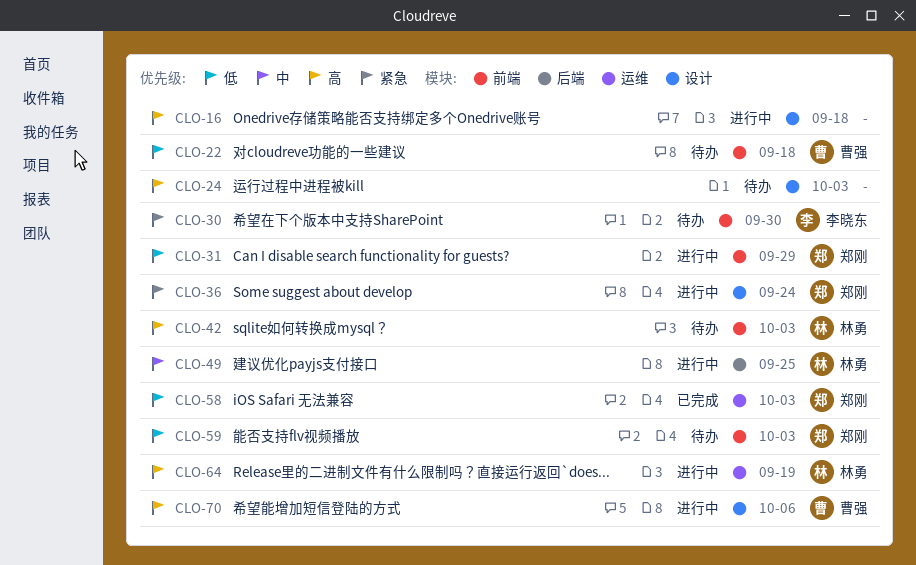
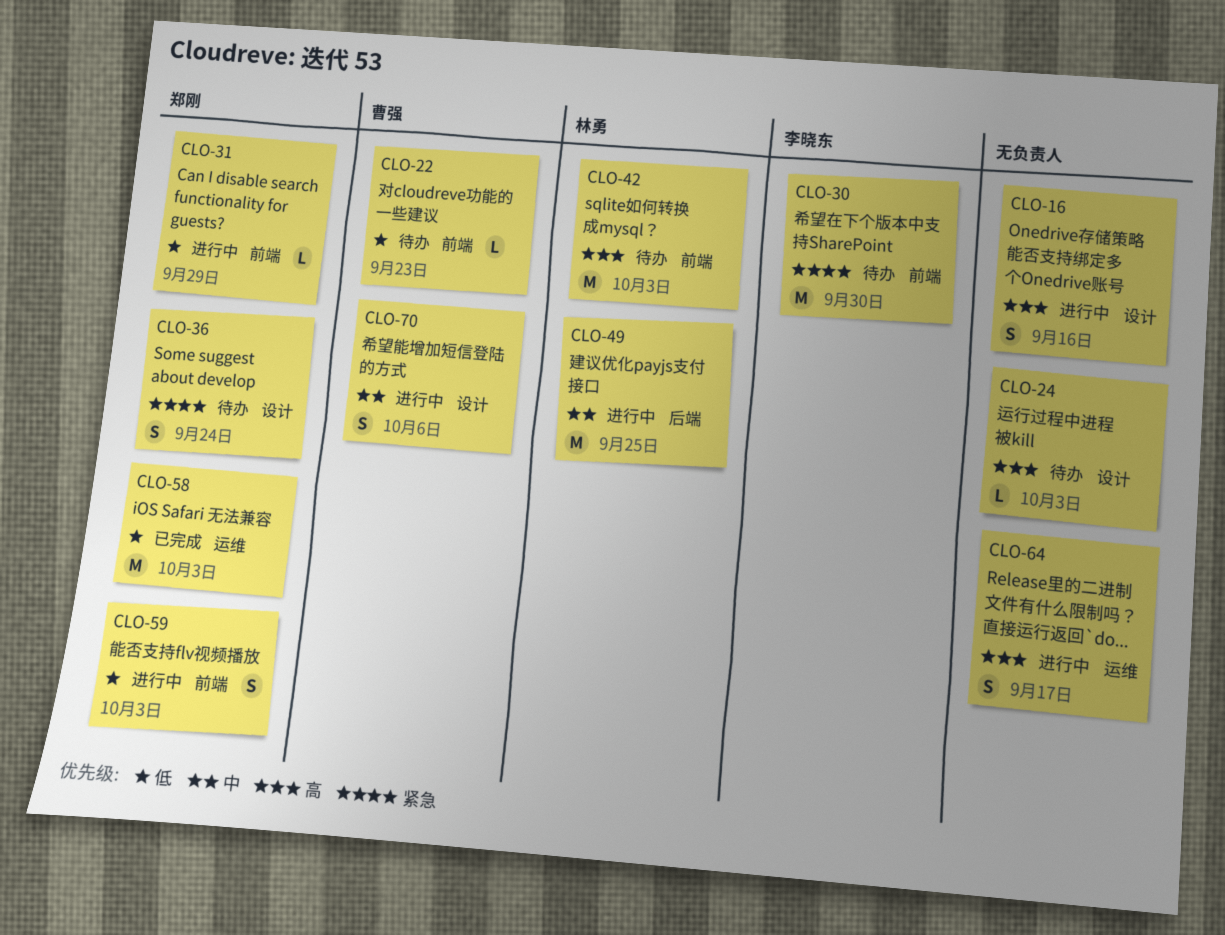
CLO-16, due: Sep 18 -> Sep 16
CLO-22, due: Sep 18 -> Sep 23
CLO-36, status: 进行中 -> 待办
CLO-59, status: 待办 -> 进行中
CLO-64, owner: 林勇 -> none
CLO-64, due: Sep 19 -> Sep 17
CLO-70, priority: 高 -> 中

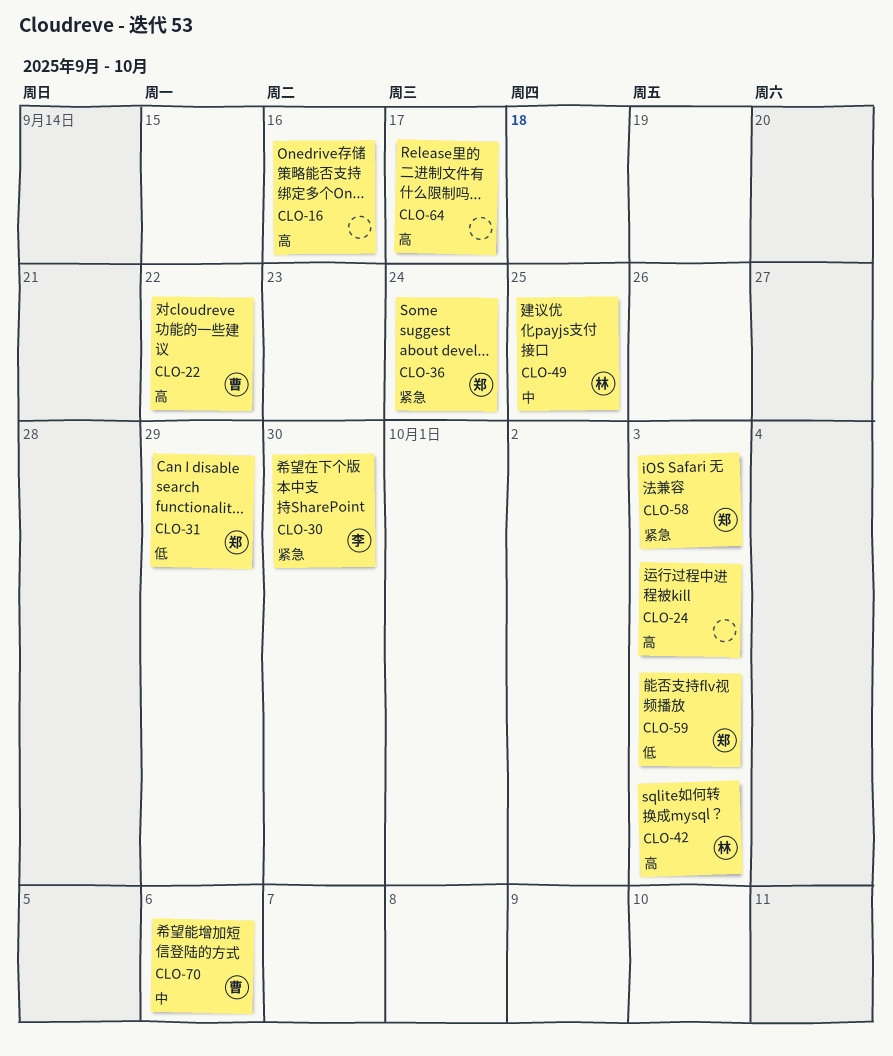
CLO-22, priority: 低 -> 高
CLO-22, due: Sep 23 -> Sep 22
CLO-58, priority: 低 -> 紧急

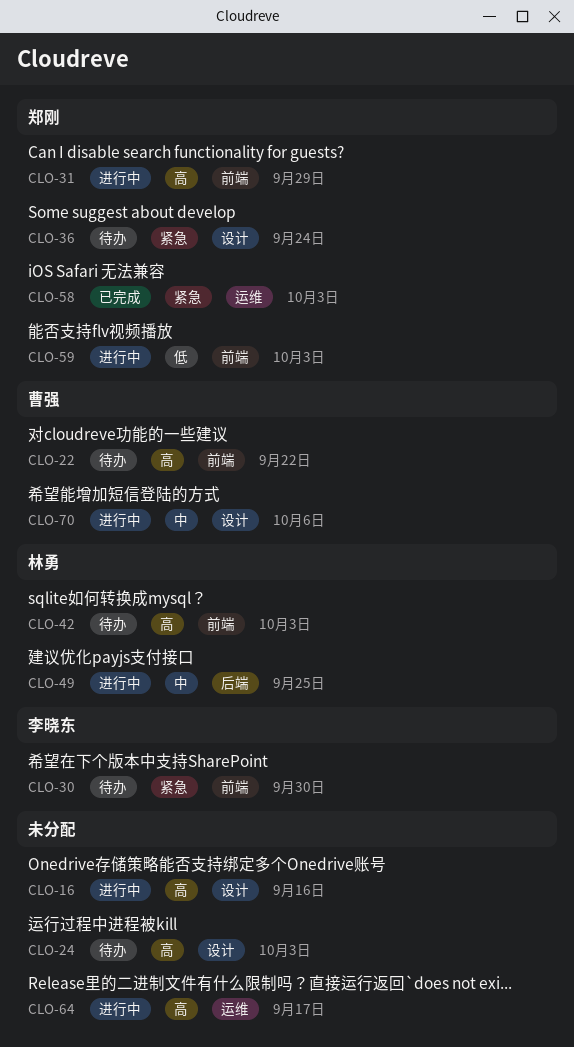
CLO-31, priority: 低 -> 高

